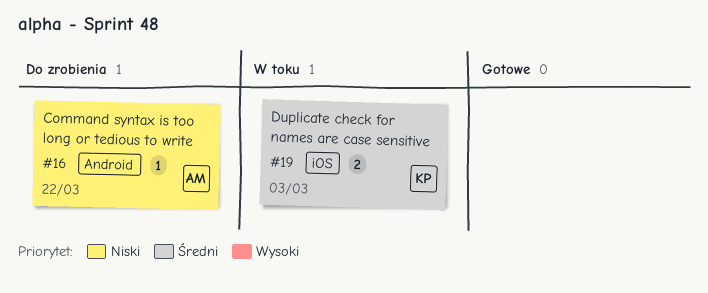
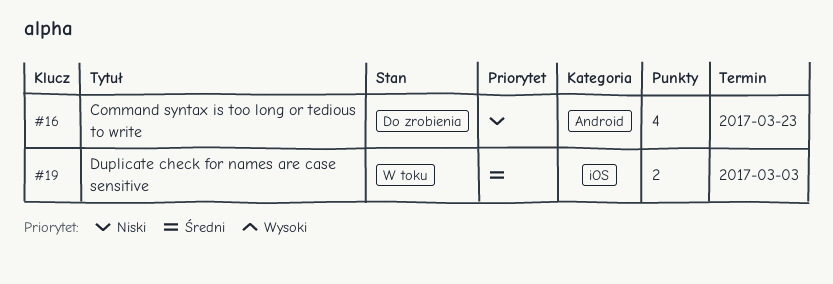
#16, estimate: 1 -> 4
#16, due: Mar 22 -> Mar 23

